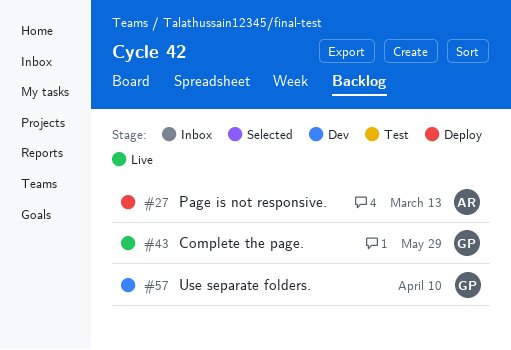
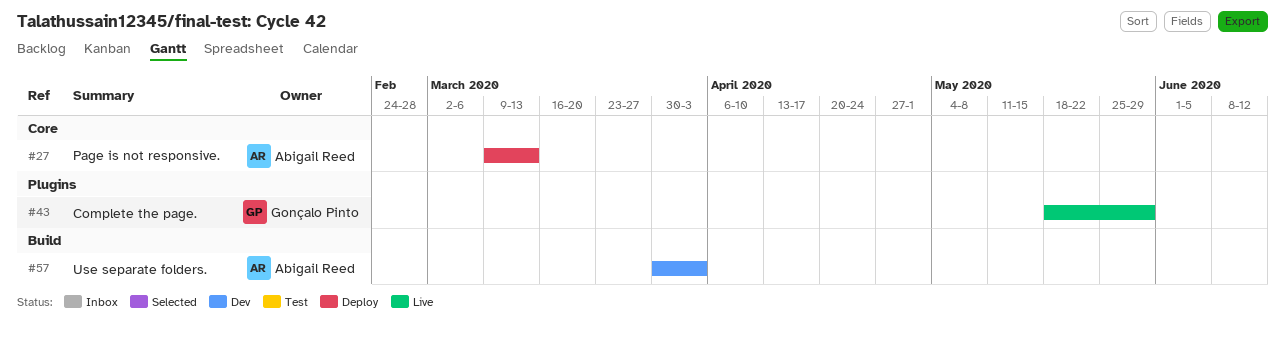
#57, owner: Gonçalo Pinto -> Abigail Reed
#57, due: Apr 10 -> Apr 3

